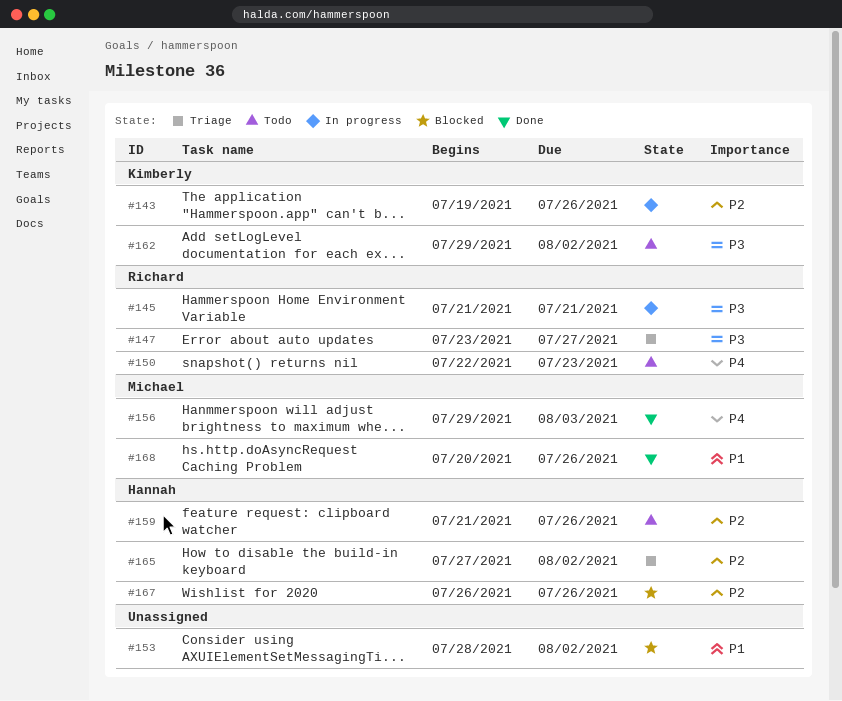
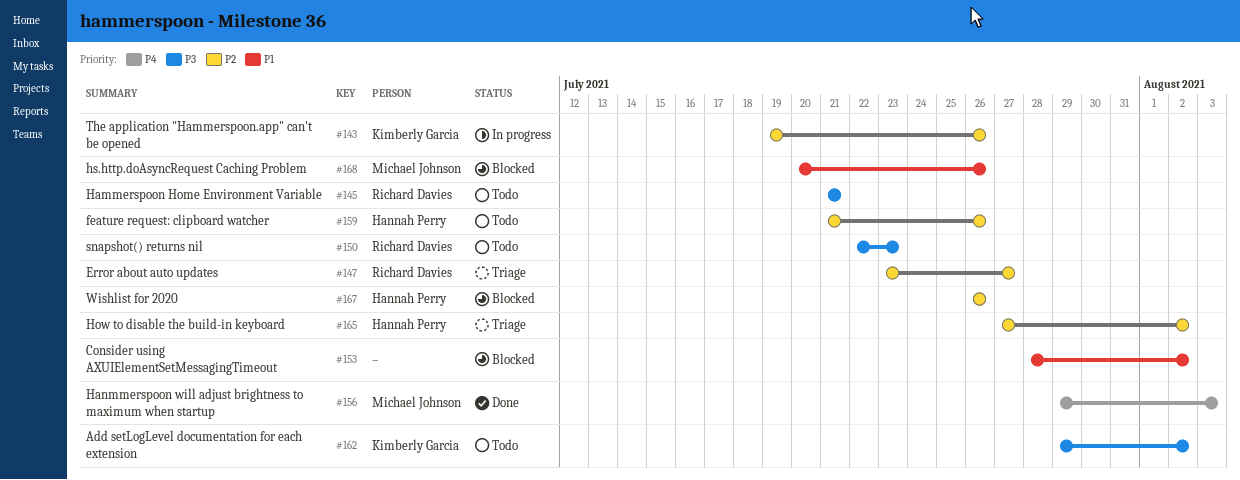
#145, status: In progress -> Todo
#147, priority: P3 -> P2
#150, priority: P4 -> P3
#168, status: Done -> Blocked

